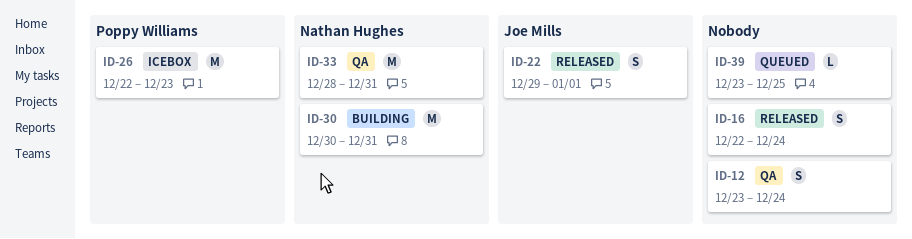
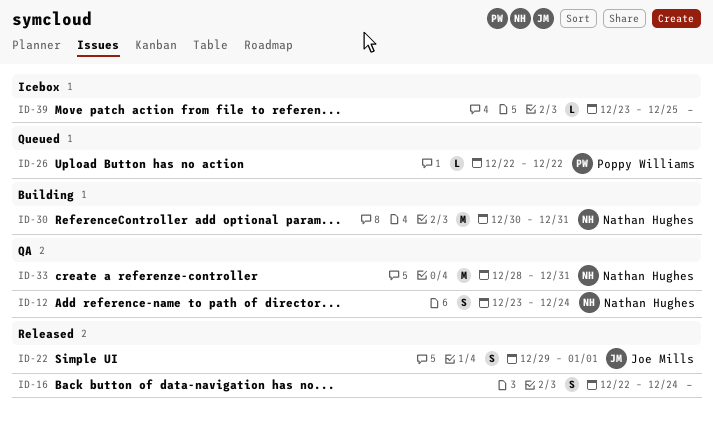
ID-12, owner: none -> Nathan Hughes
ID-26, status: Icebox -> Queued
ID-26, estimate: M -> L
ID-26, due: Dec 23 -> Dec 22
ID-39, status: Queued -> Icebox

